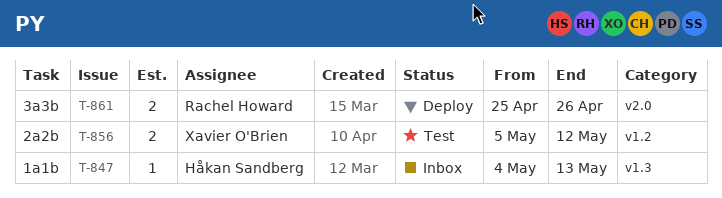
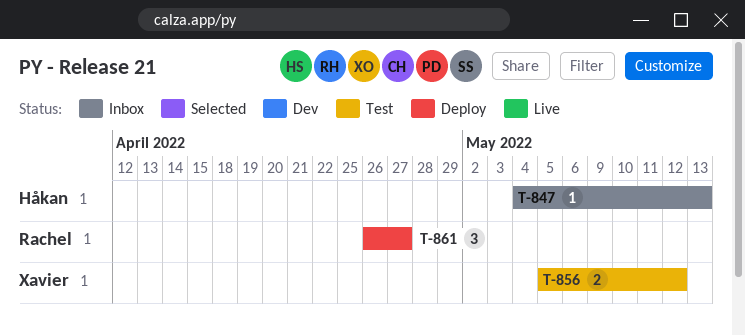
T-861, estimate: 2 -> 3
T-861, start: Apr 25 -> Apr 26
T-861, due: Apr 26 -> Apr 27

